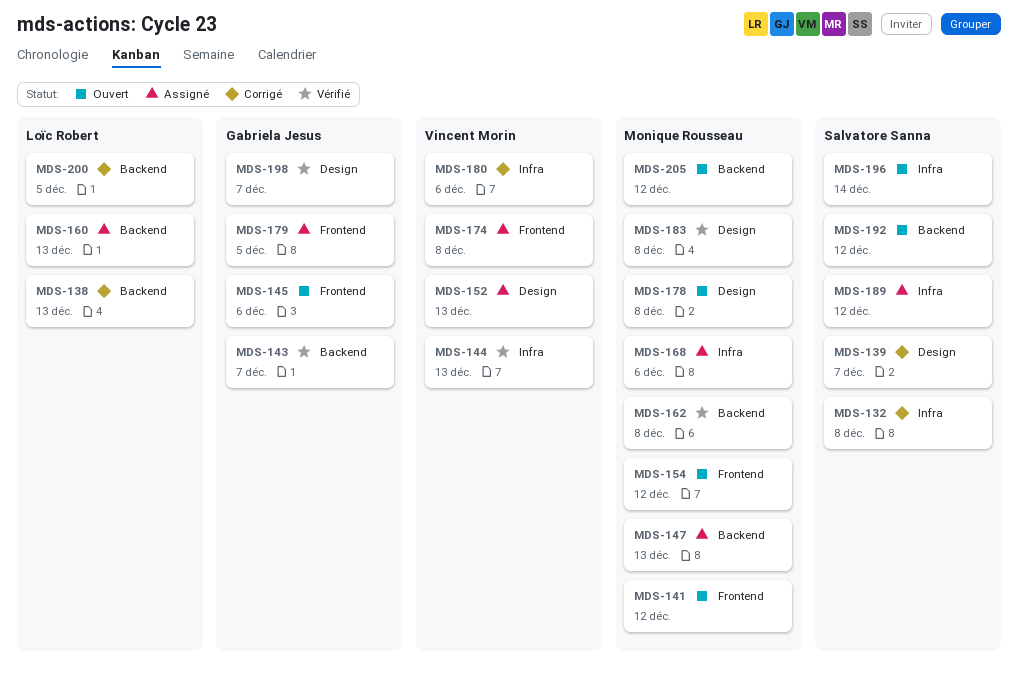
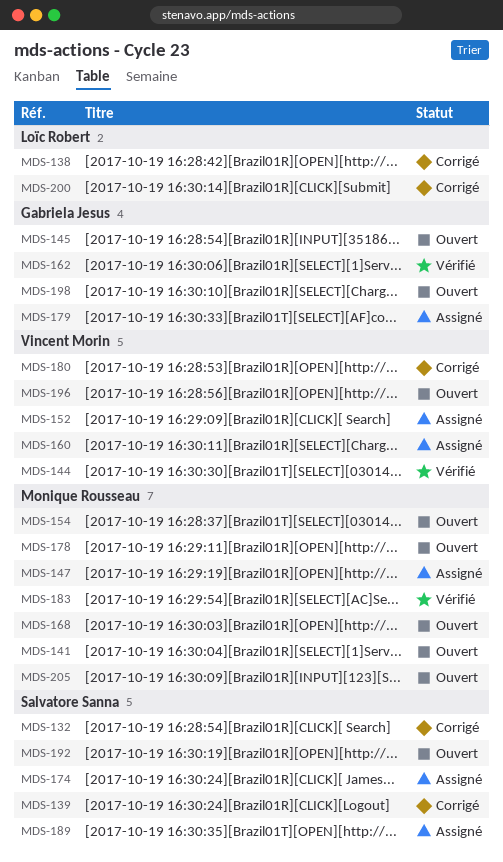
MDS-143: present -> none
MDS-160, owner: Loïc Robert -> Vincent Morin
MDS-162, owner: Monique Rousseau -> Gabriela Jesus
MDS-168, status: Assigné -> Ouvert
MDS-174, owner: Vincent Morin -> Salvatore Sanna
MDS-196, owner: Salvatore Sanna -> Vincent Morin
MDS-198, status: Vérifié -> Ouvert

